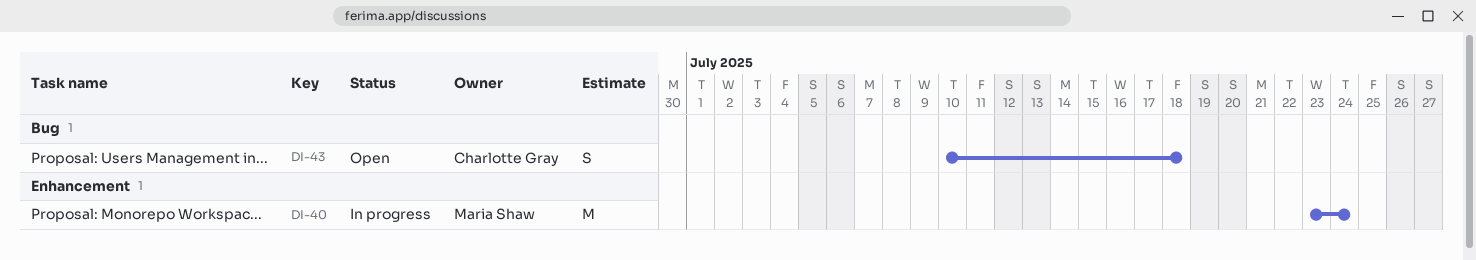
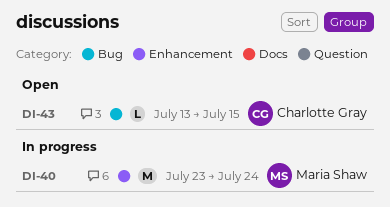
DI-43, estimate: S -> L
DI-43, start: Jul 10 -> Jul 13
DI-43, due: Jul 18 -> Jul 15

